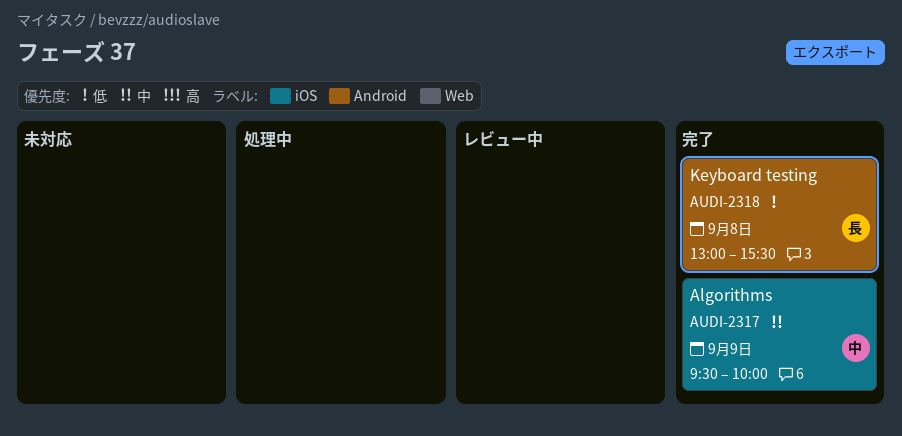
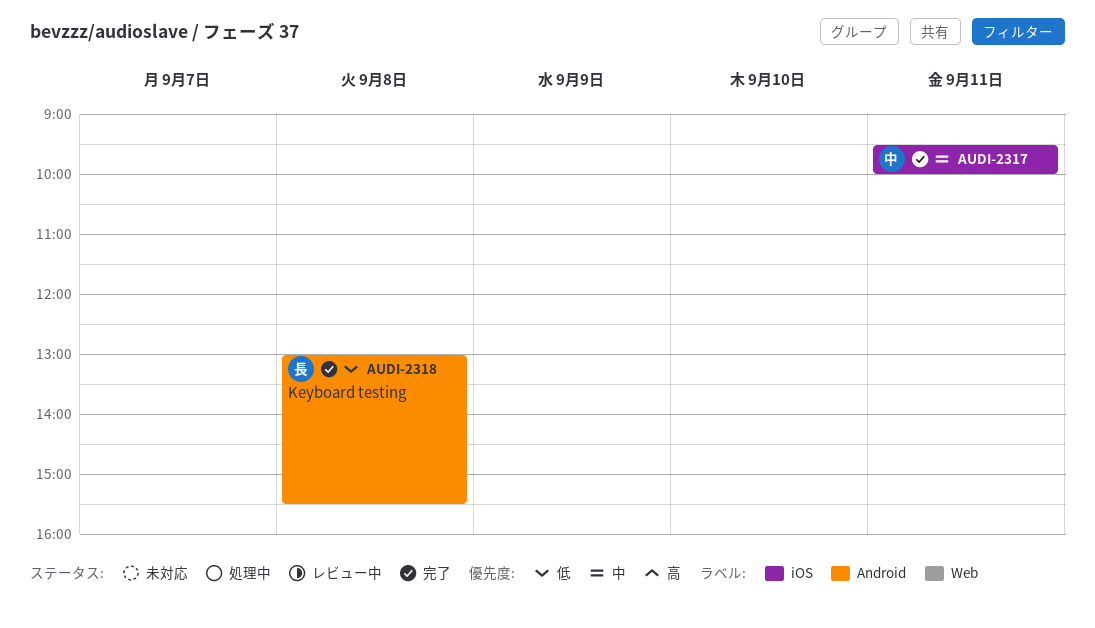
AUDI-2317, day: Sep 9 -> Sep 11

